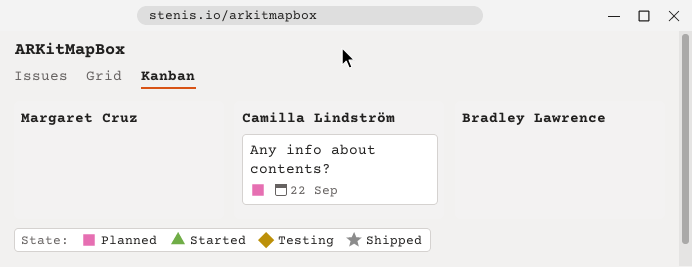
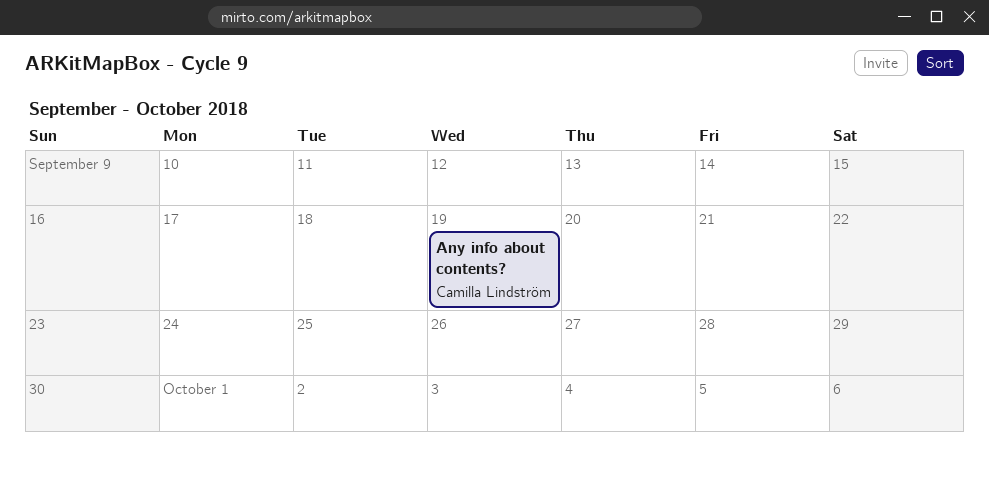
Any info about contents?, due: Sep 22 -> Sep 19

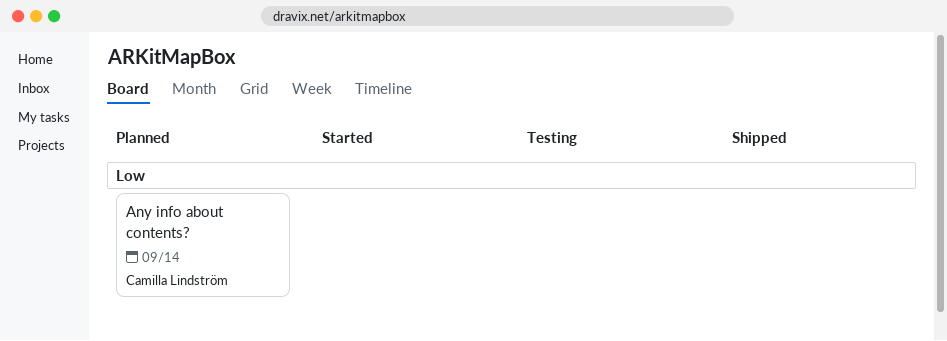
Any info about contents?, due: Sep 19 -> Sep 14

